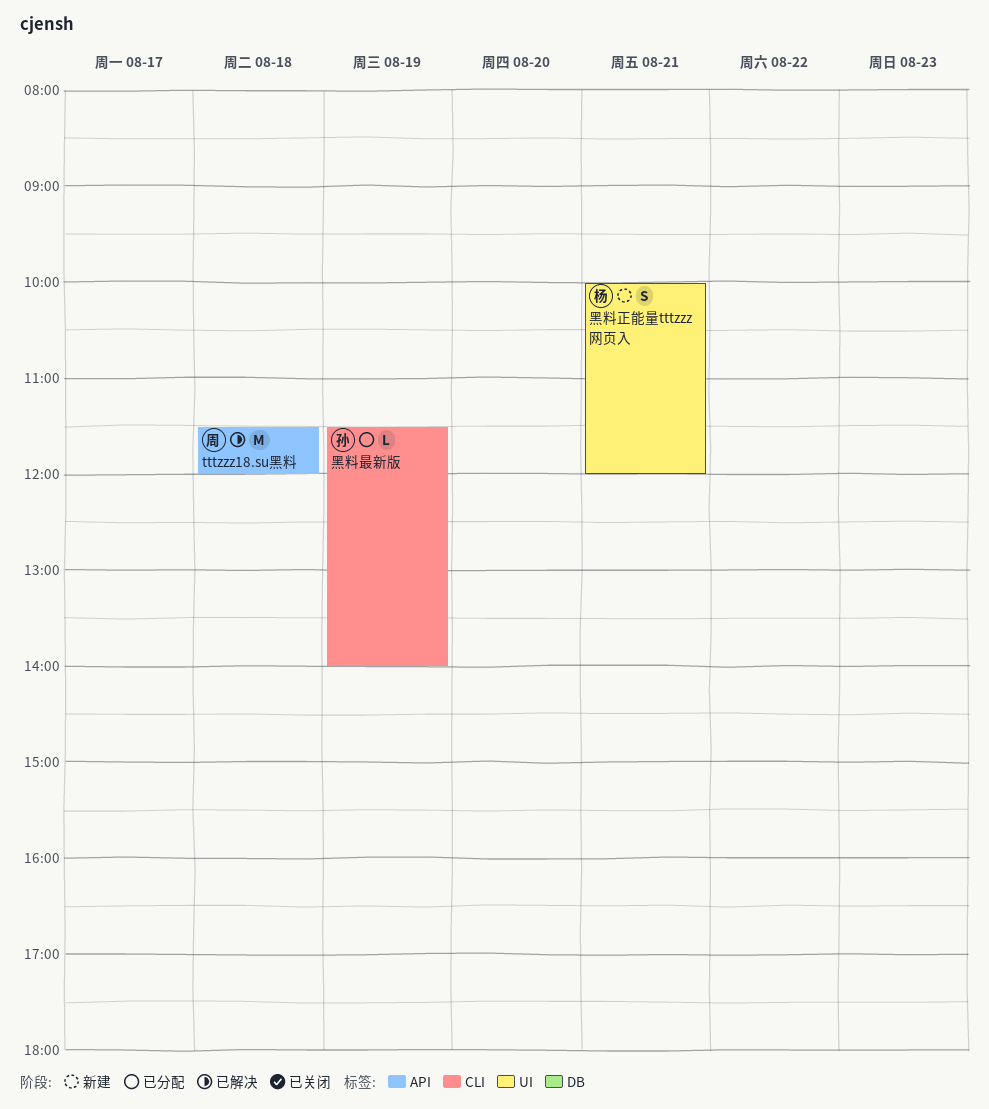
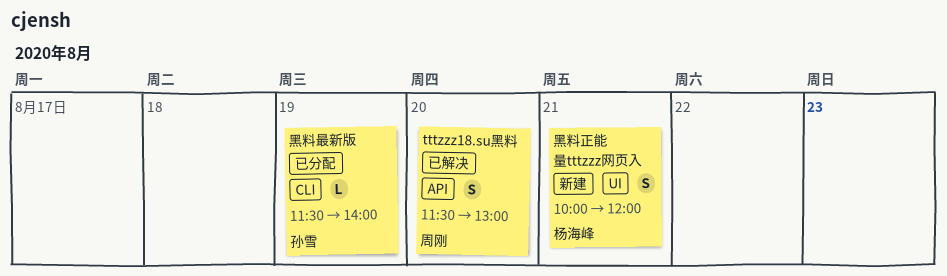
tttzzz18.su黑料, estimate: M -> S
tttzzz18.su黑料, day: Aug 18 -> Aug 20
tttzzz18.su黑料, ends: 12:00 -> 13:00

